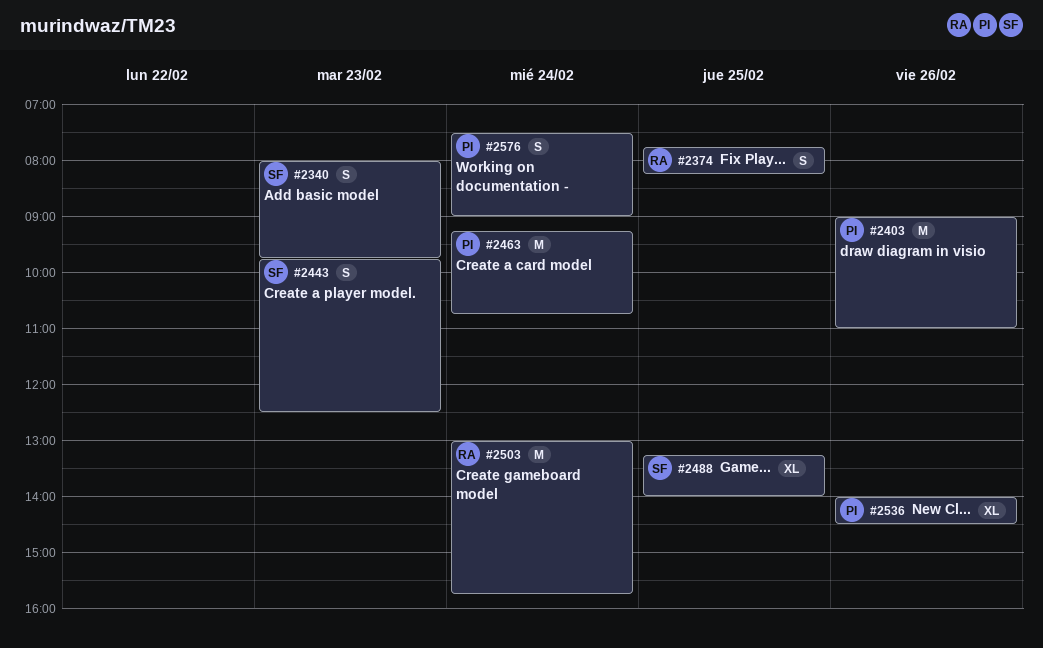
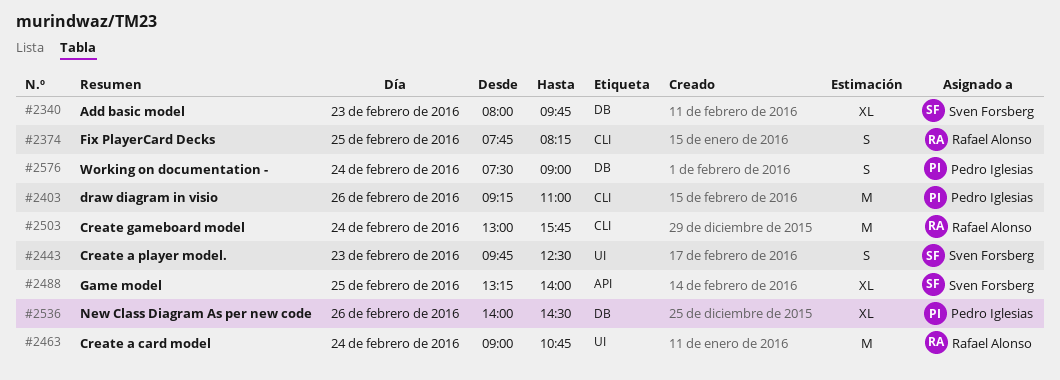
#2340, estimate: S -> XL
#2403, begins: 09:00 -> 09:15
#2463, owner: Pedro Iglesias -> Rafael Alonso
#2463, begins: 09:15 -> 09:00

